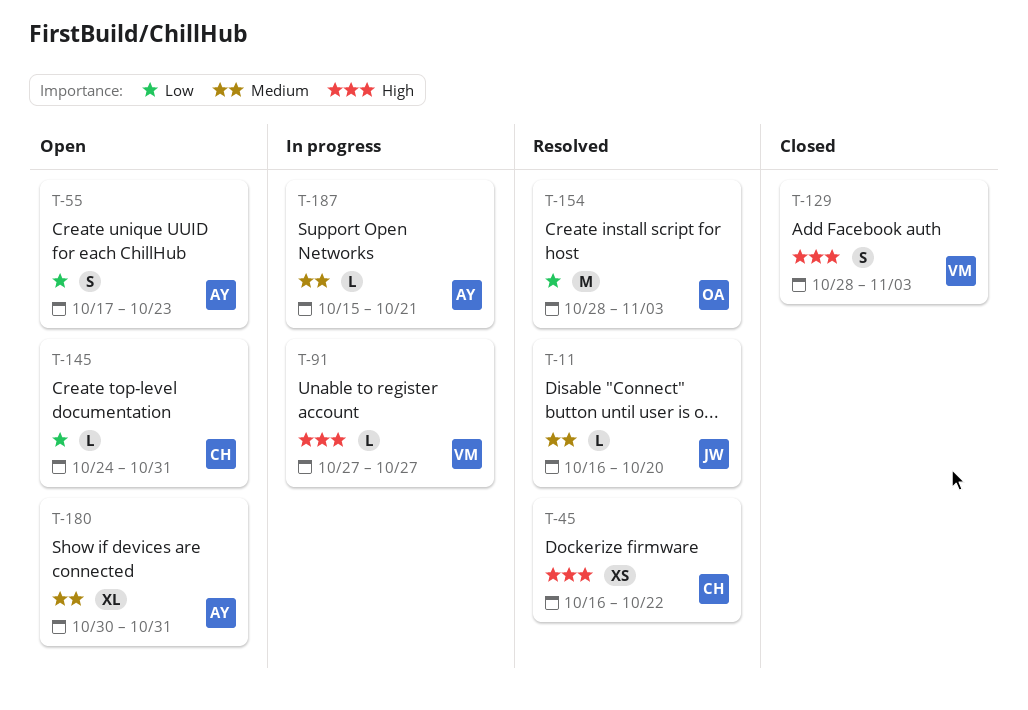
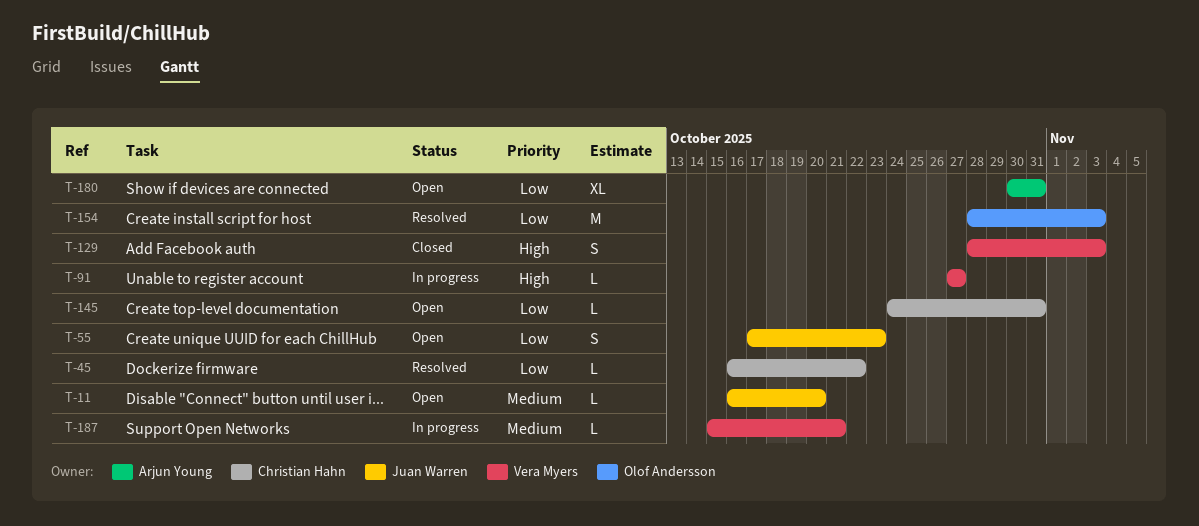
T-11, status: Resolved -> Open
T-45, priority: High -> Low
T-45, estimate: XS -> L
T-55, owner: Arjun Young -> Juan Warren
T-180, priority: Medium -> Low
T-187, owner: Arjun Young -> Vera Myers

